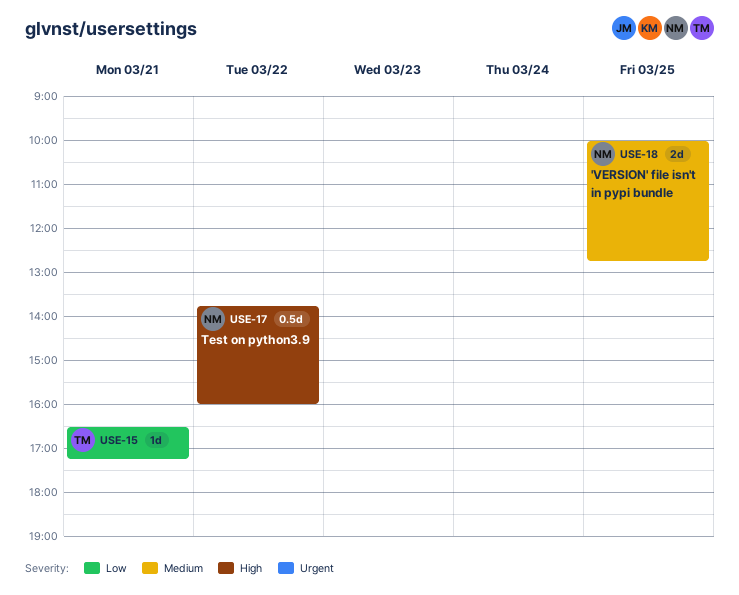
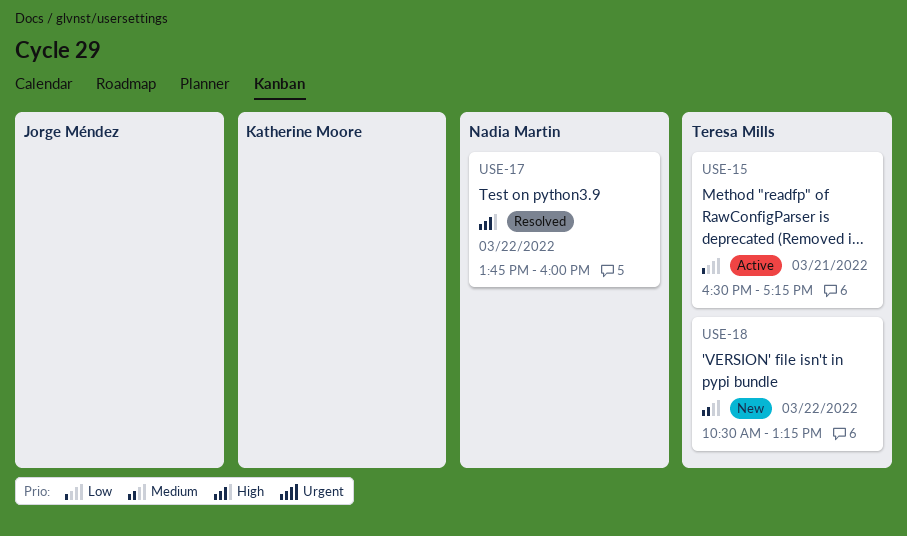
USE-18, owner: Nadia Martin -> Teresa Mills
USE-18, day: Mar 25 -> Mar 22
USE-18, begins: 10:00 -> 10:30
USE-18, ends: 12:45 -> 13:15

